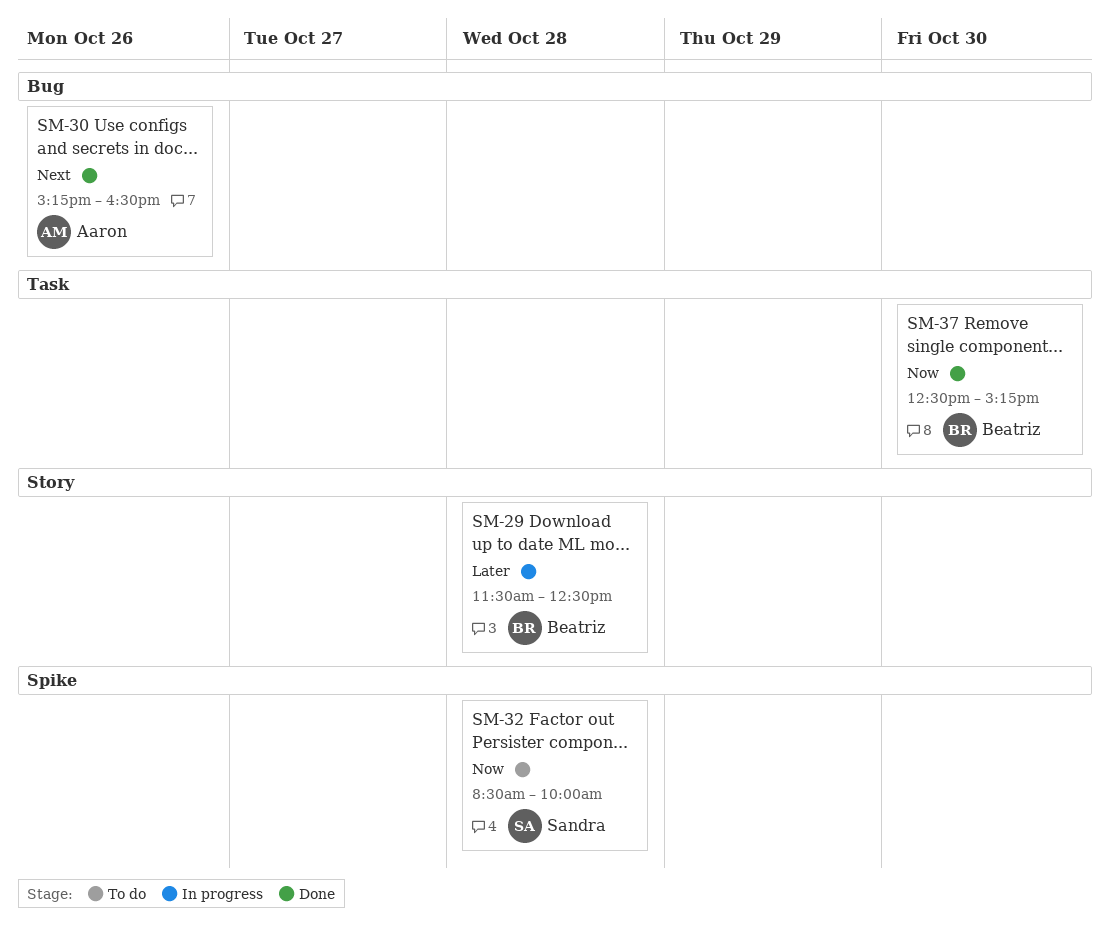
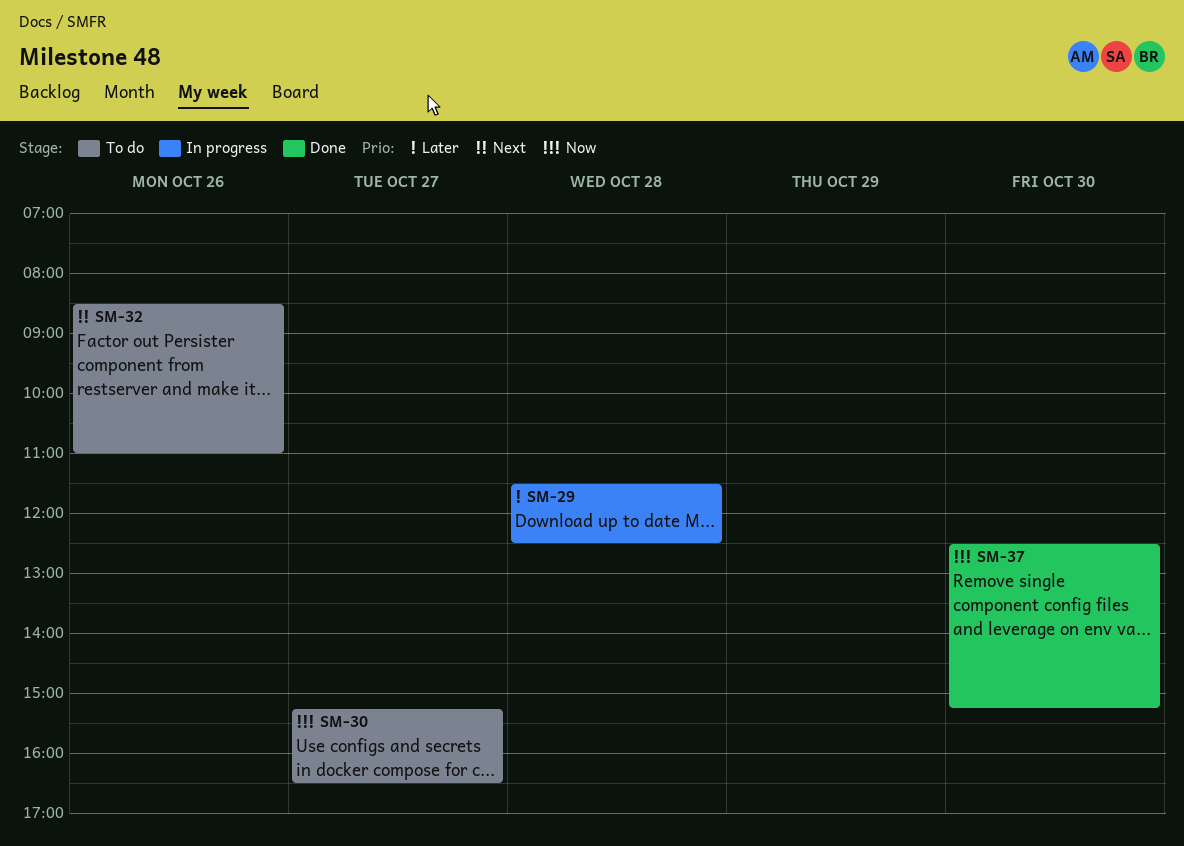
SM-30, status: Done -> To do
SM-30, priority: Next -> Now
SM-30, day: Oct 26 -> Oct 27
SM-32, priority: Now -> Next
SM-32, day: Oct 28 -> Oct 26
SM-32, ends: 10:00 -> 11:00

